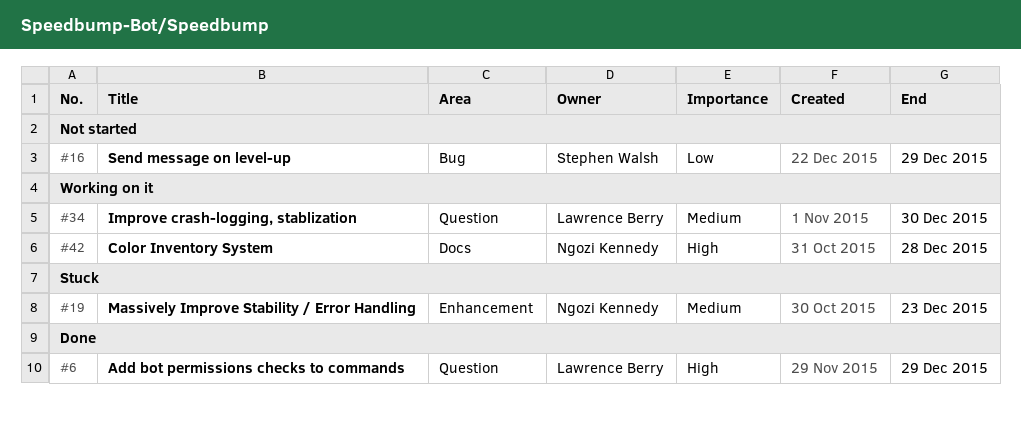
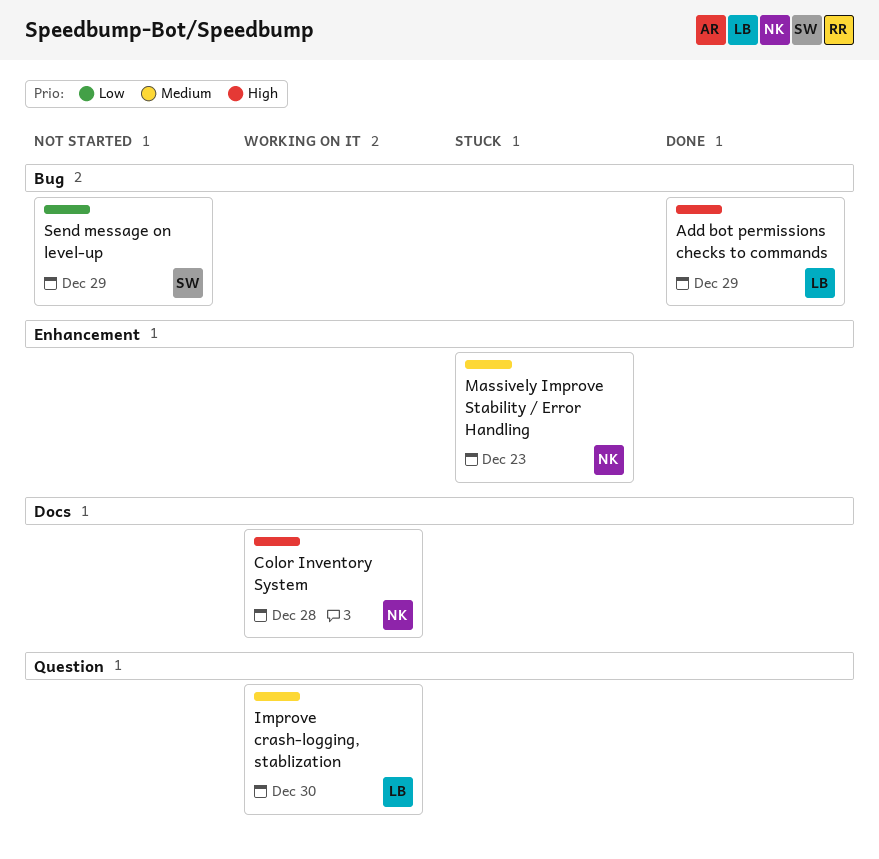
Add bot permissions checks to commands, label: Question -> Bug

